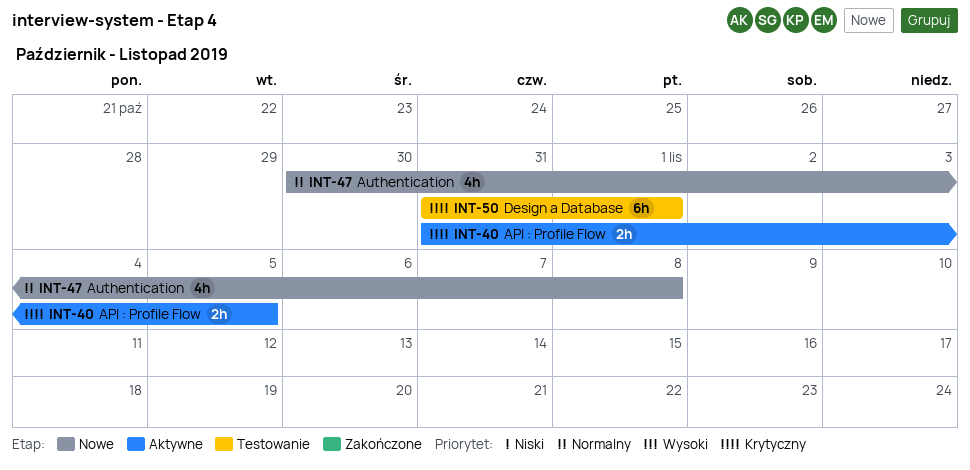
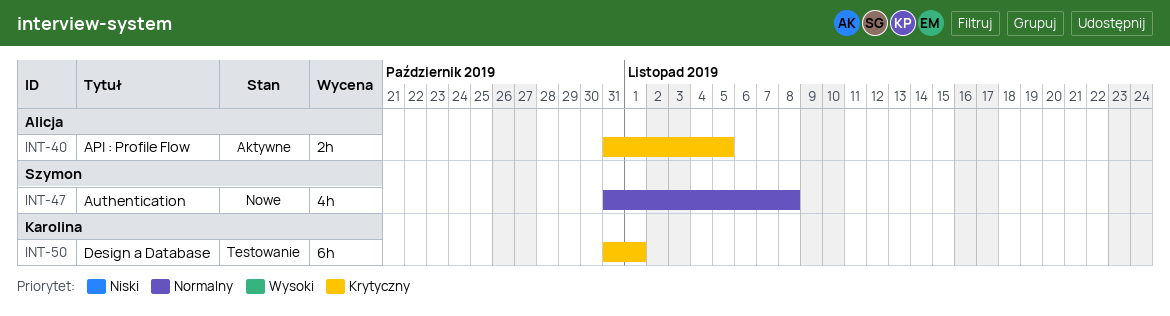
INT-47, start: Oct 30 -> Oct 31

